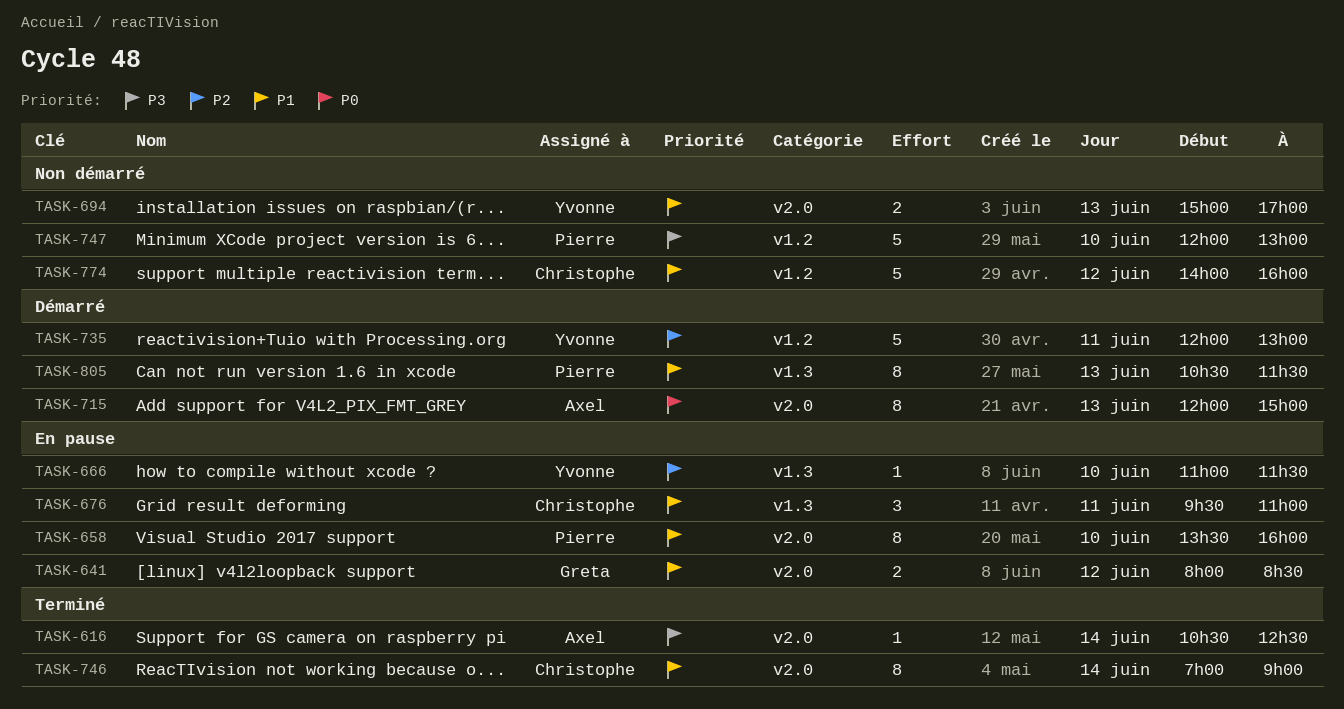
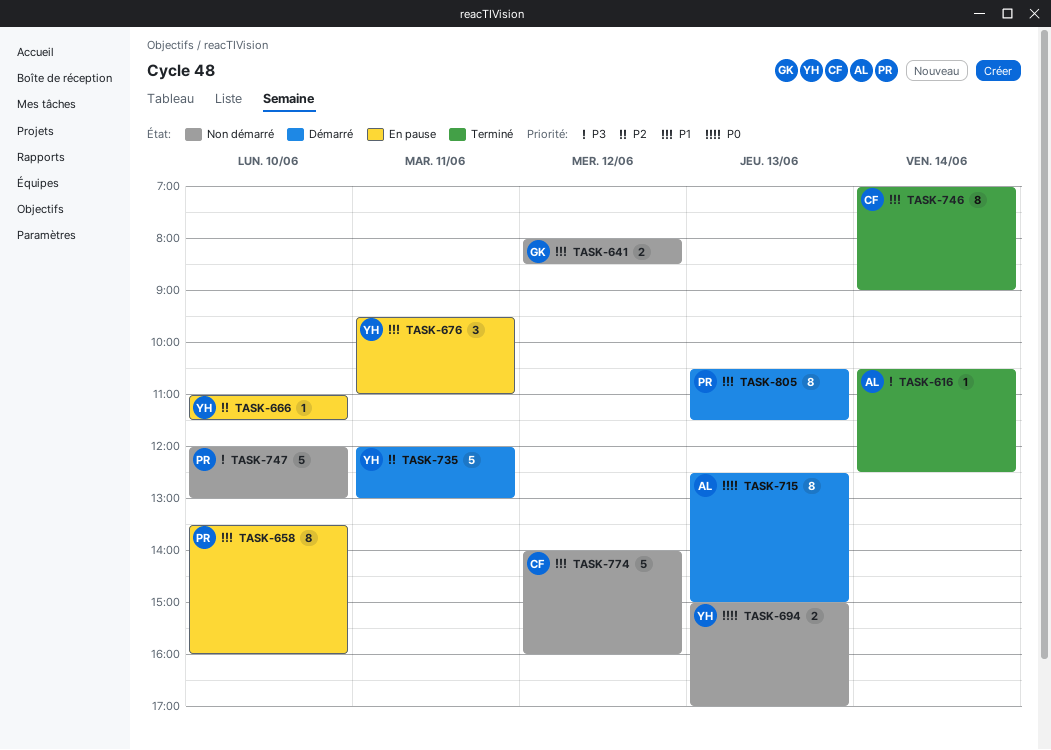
TASK-641, status: En pause -> Non démarré
TASK-676, owner: Christophe -> Yvonne
TASK-694, priority: P1 -> P0
TASK-715, begins: 12:00 -> 12:30

